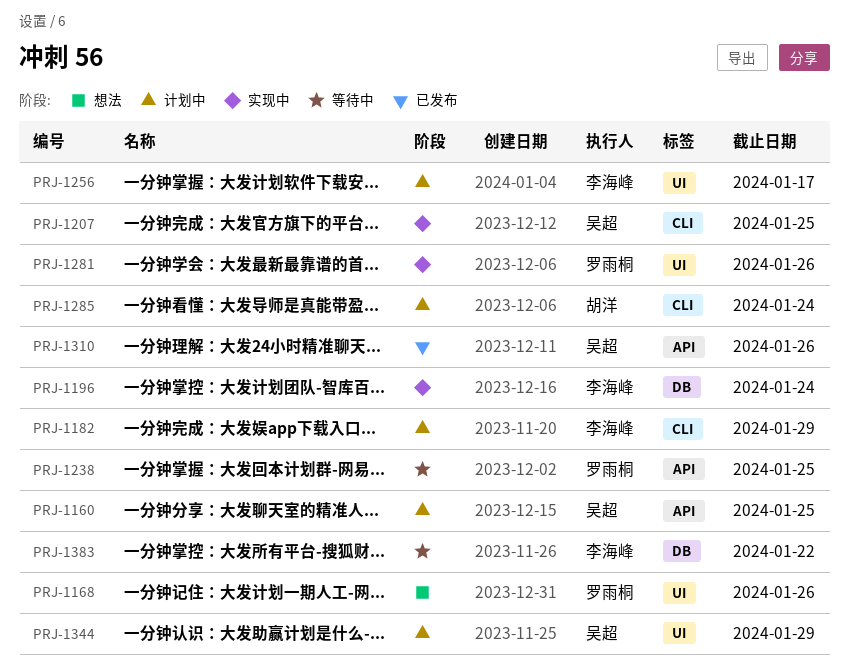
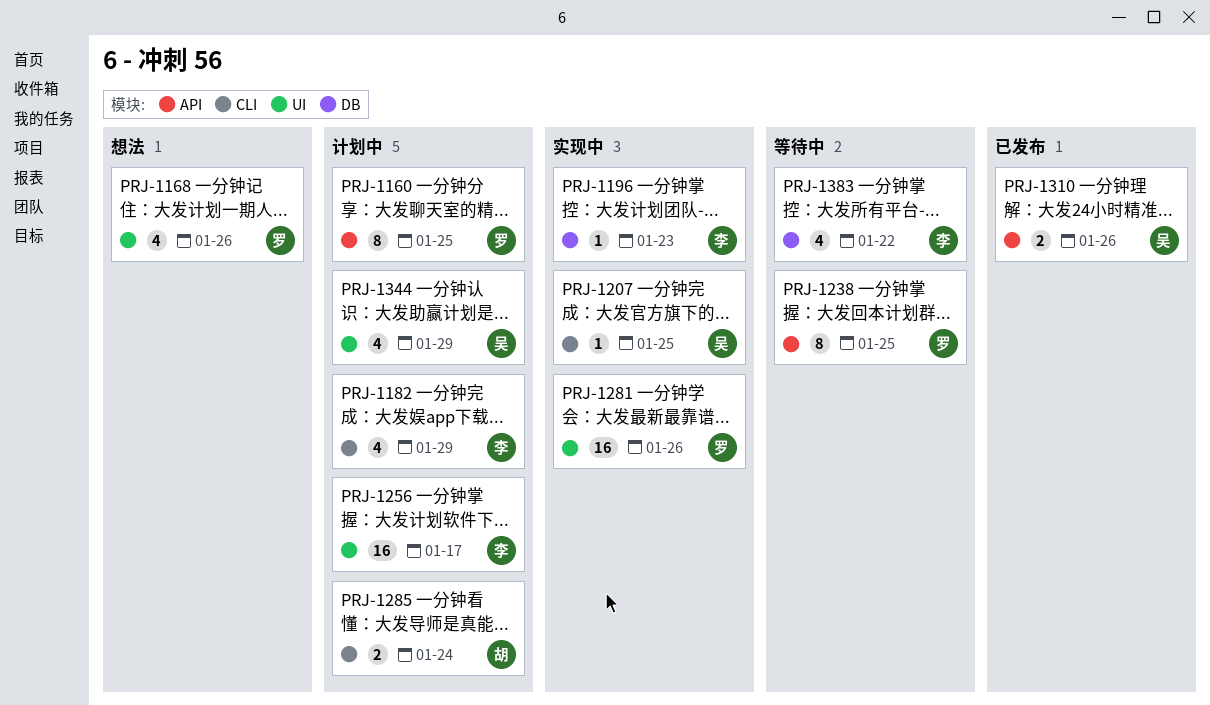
PRJ-1160, owner: 吴超 -> 罗雨桐
PRJ-1196, due: Jan 24 -> Jan 23

